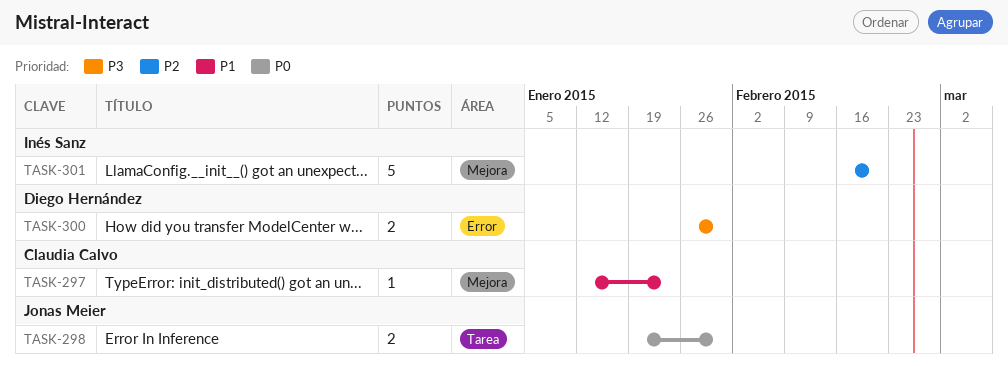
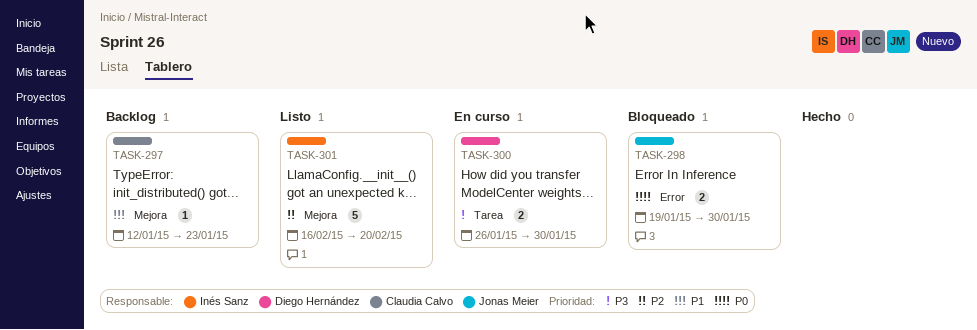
TASK-298, label: Tarea -> Error
TASK-300, label: Error -> Tarea

